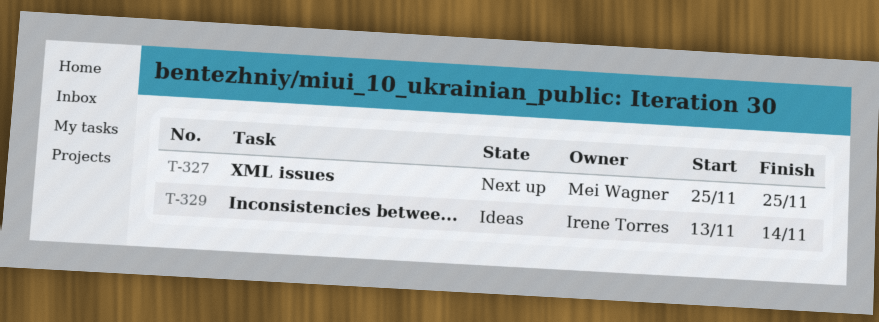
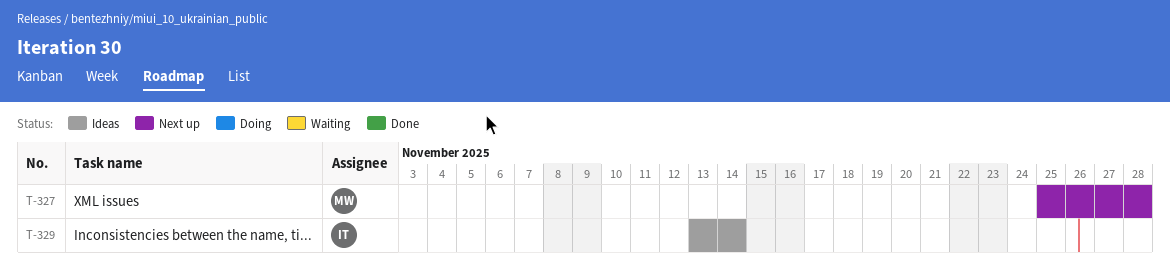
T-327, due: Nov 25 -> Nov 28

